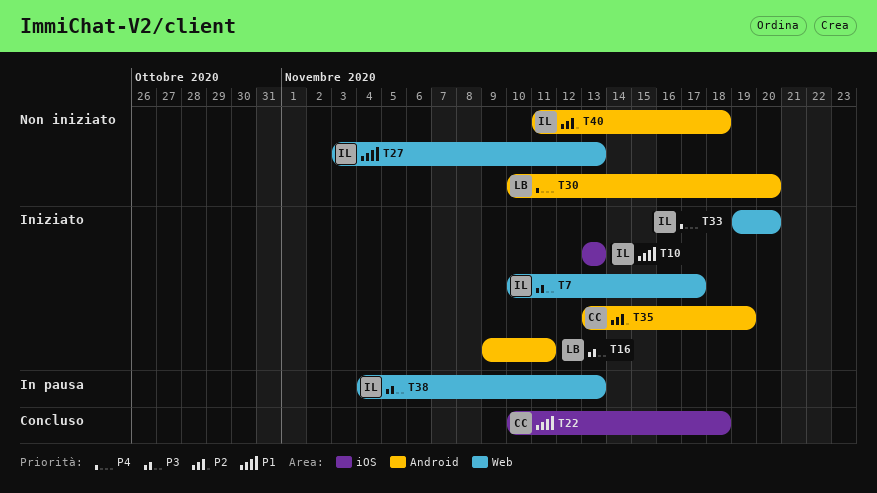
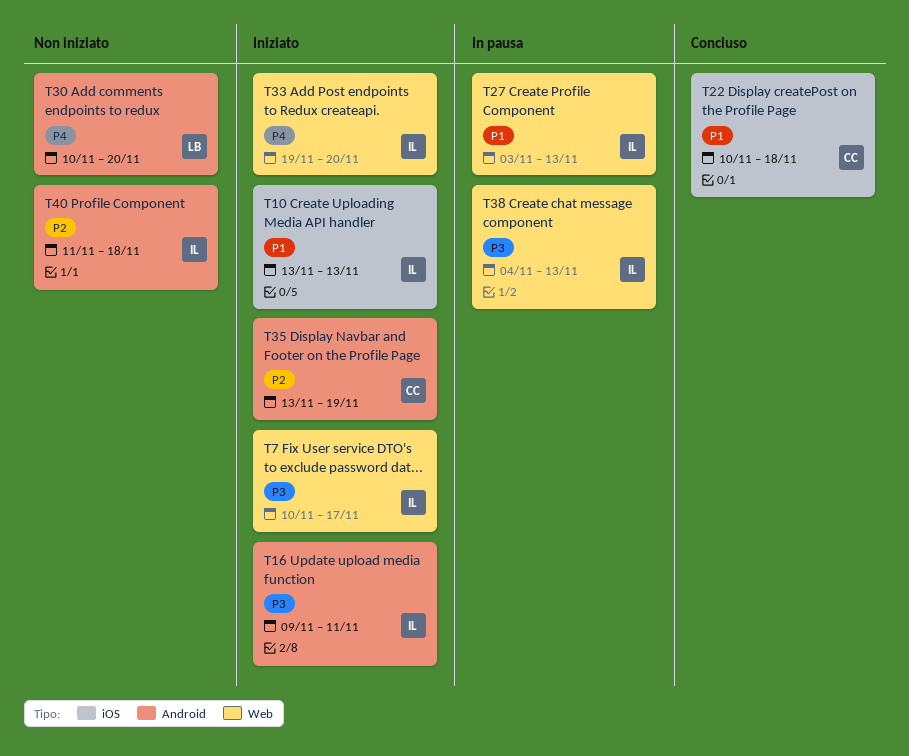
T16, owner: LB -> IL
T27, status: Non iniziato -> In pausa

